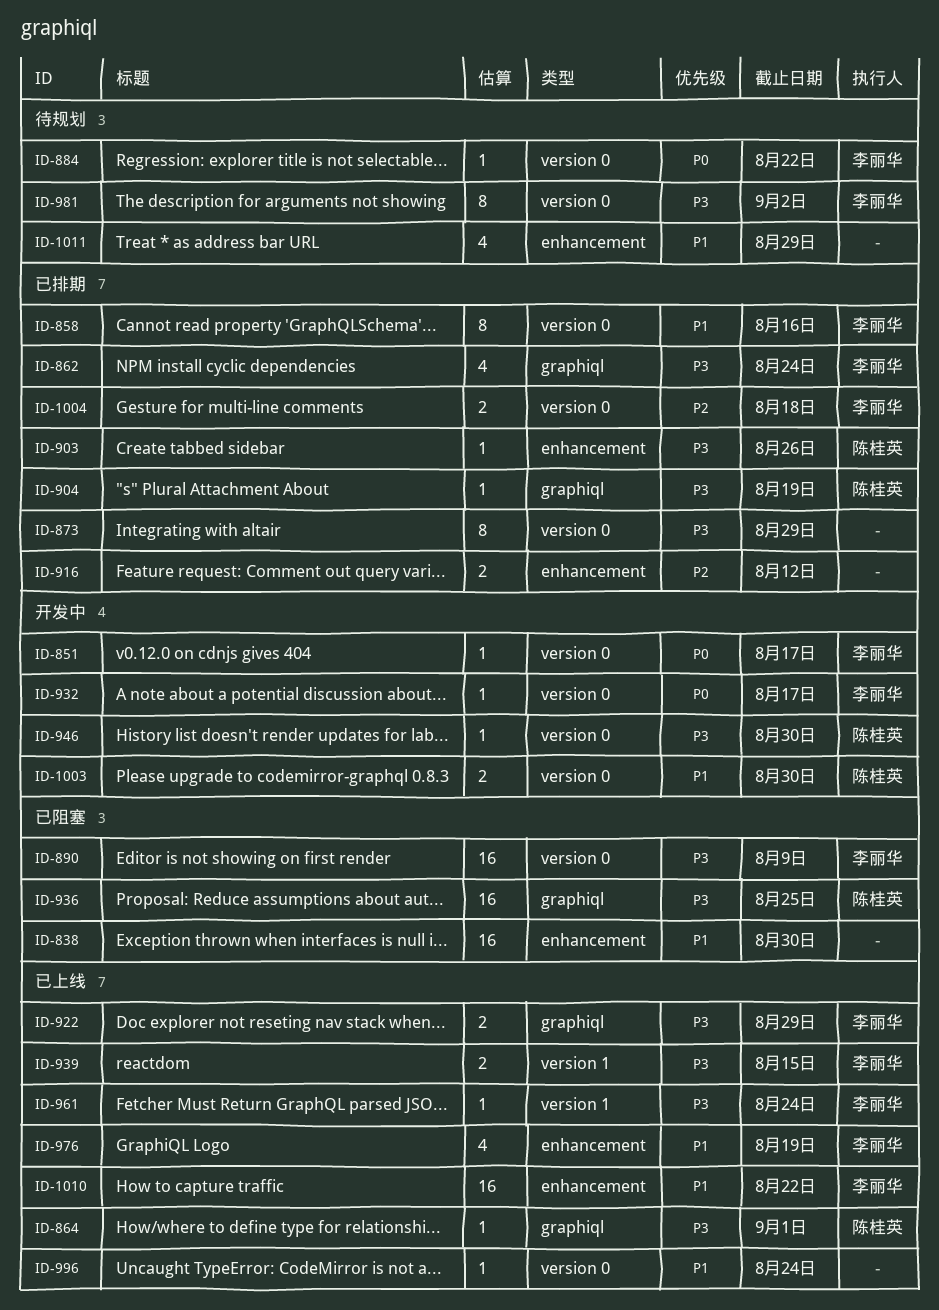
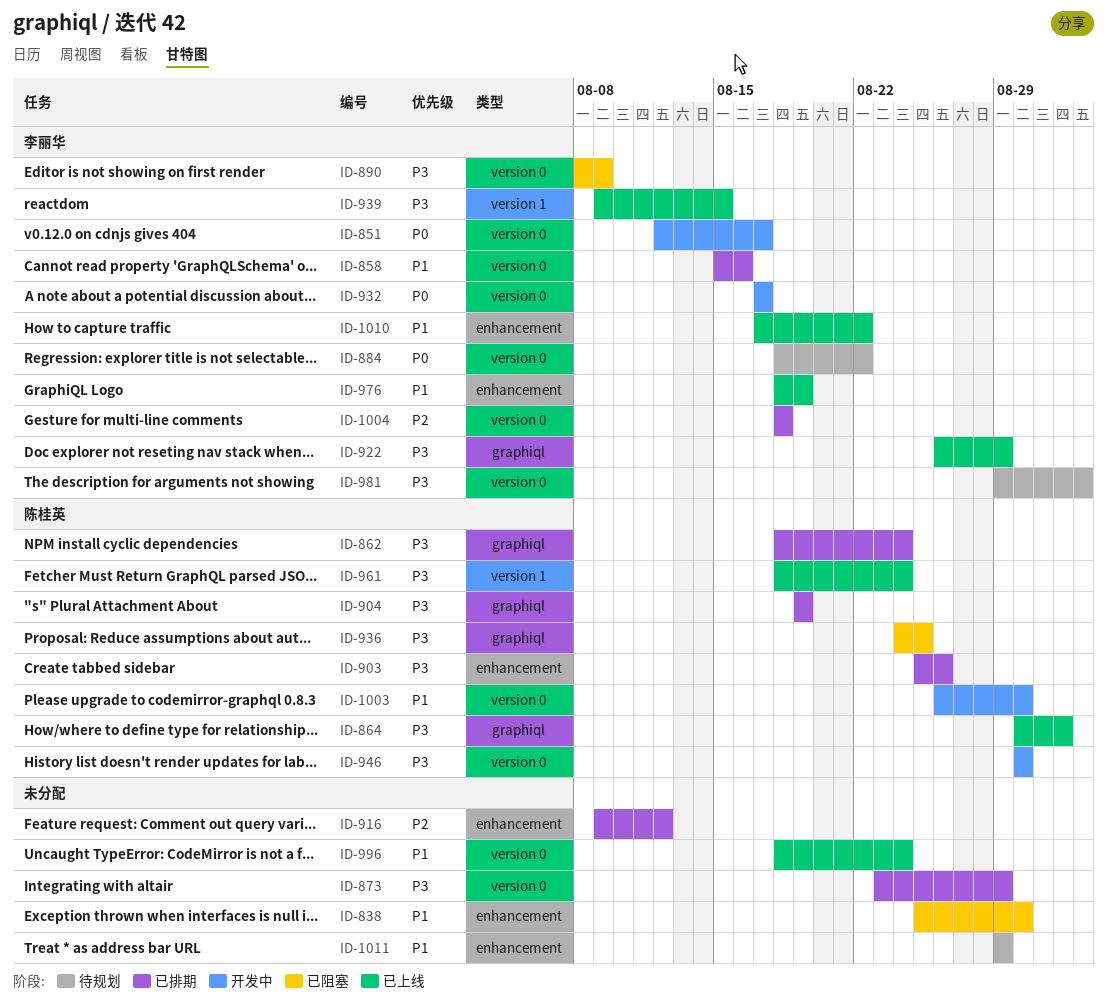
ID-862, owner: 李丽华 -> 陈桂英
ID-961, owner: 李丽华 -> 陈桂英

